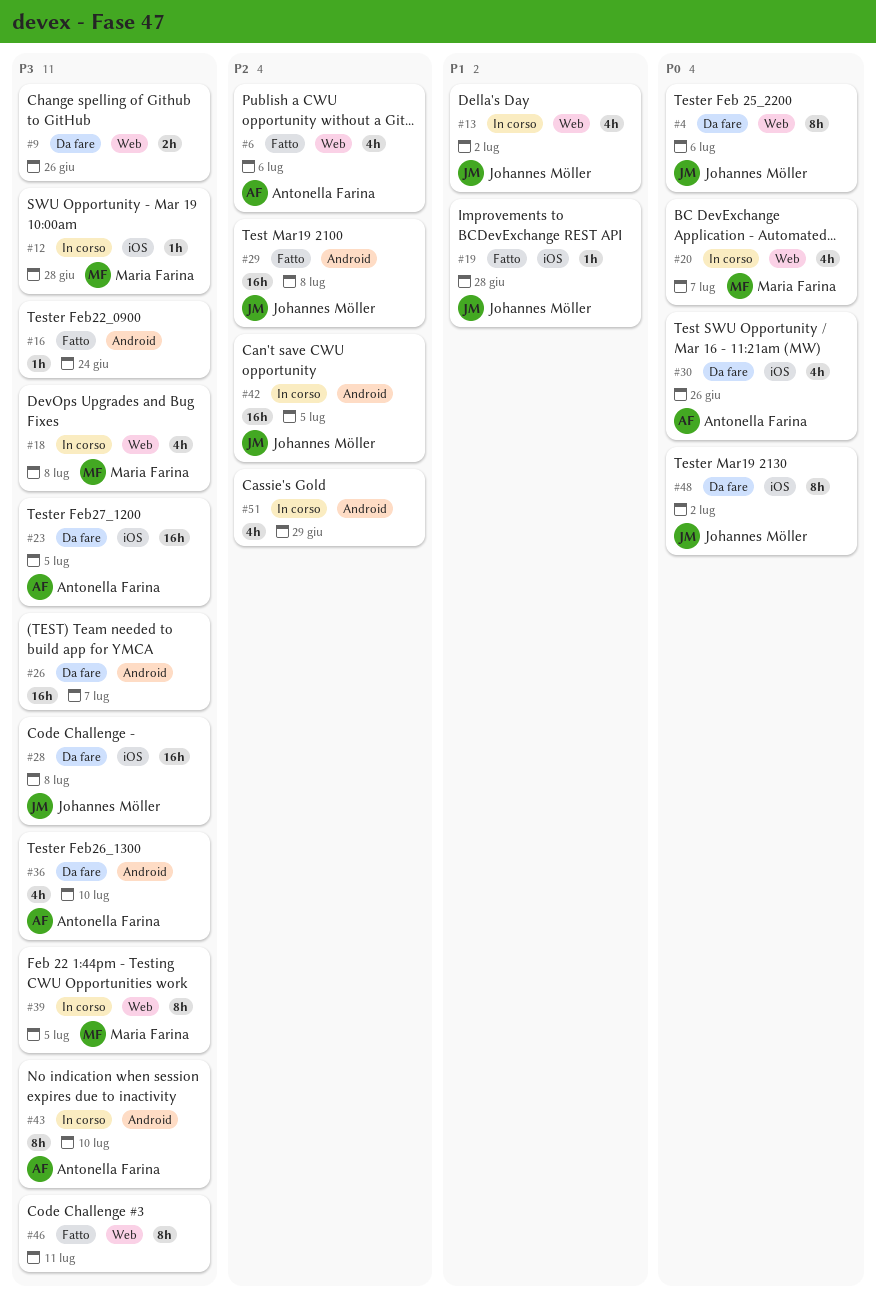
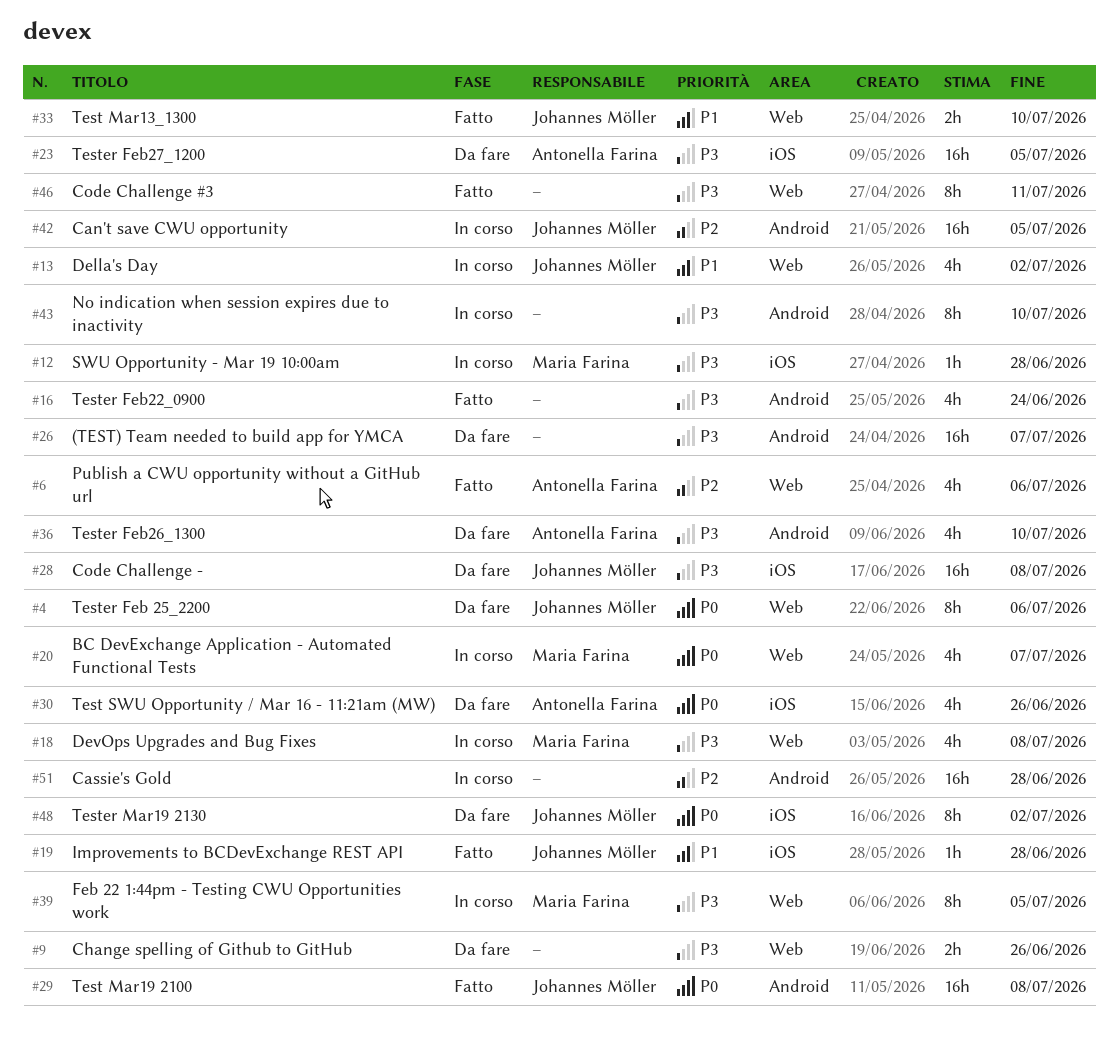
#16, estimate: 1h -> 4h
#29, priority: P2 -> P0
#33: none -> present
#43, owner: Antonella Farina -> none
#51, estimate: 4h -> 16h
#51, due: Jun 29 -> Jun 28

